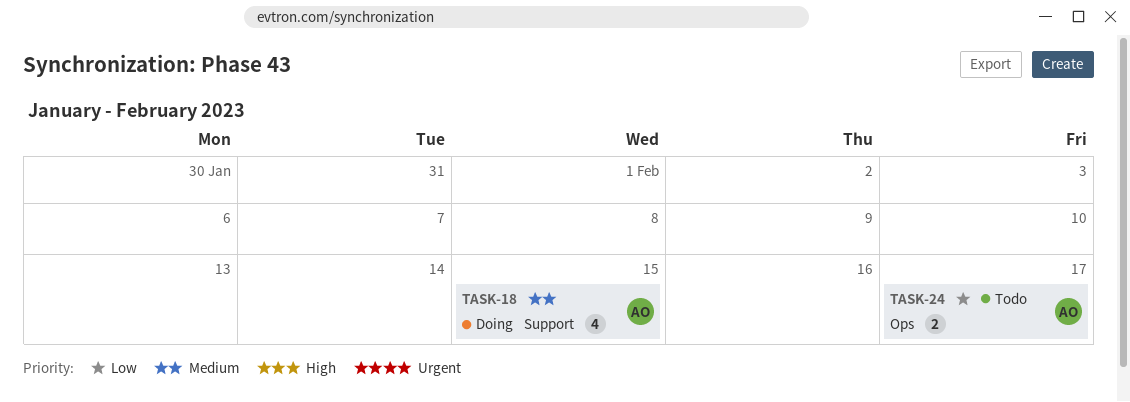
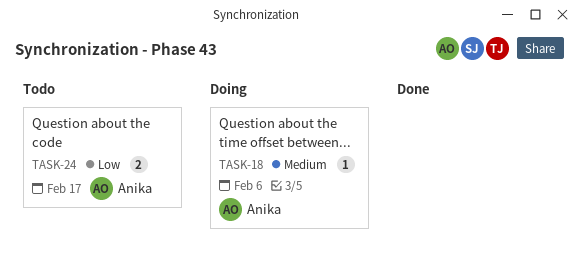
TASK-18, estimate: 4 -> 1
TASK-18, due: Feb 15 -> Feb 6

